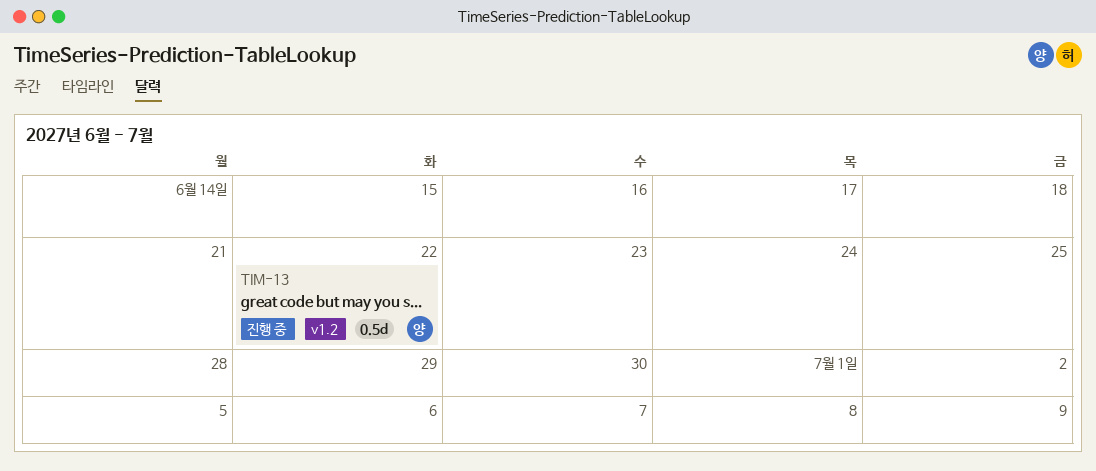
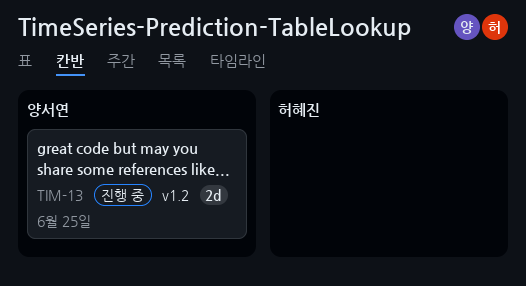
TIM-13, estimate: 0.5d -> 2d
TIM-13, due: Jun 22 -> Jun 25

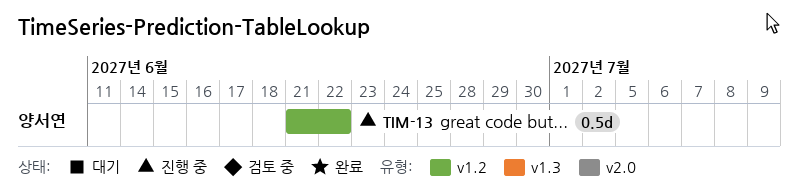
TIM-13, estimate: 2d -> 0.5d
TIM-13, due: Jun 25 -> Jun 22

